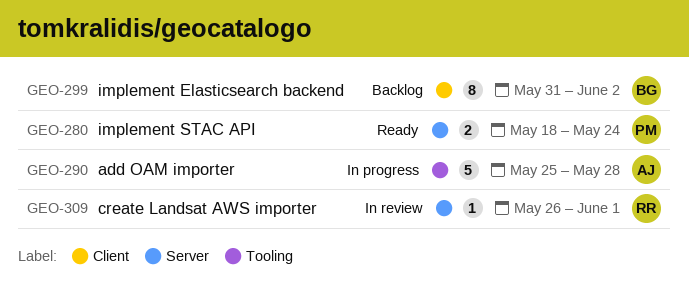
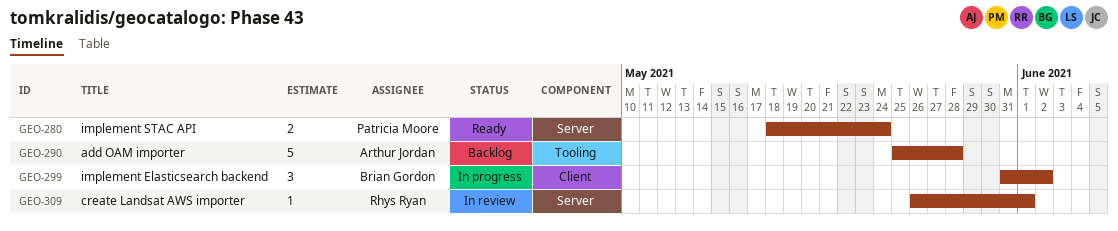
GEO-290, status: In progress -> Backlog
GEO-299, status: Backlog -> In progress
GEO-299, estimate: 8 -> 3

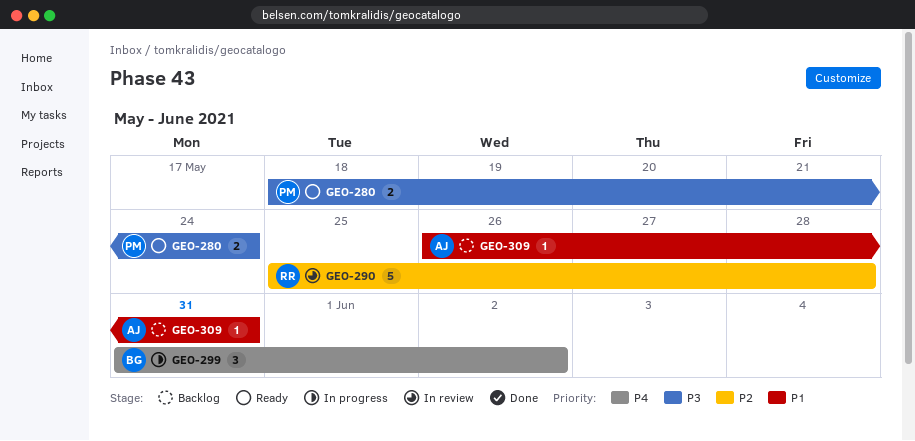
GEO-290, status: Backlog -> In review
GEO-290, owner: Arthur Jordan -> Rhys Ryan
GEO-309, status: In review -> Backlog
GEO-309, owner: Rhys Ryan -> Arthur Jordan
GEO-309, due: Jun 1 -> May 31

